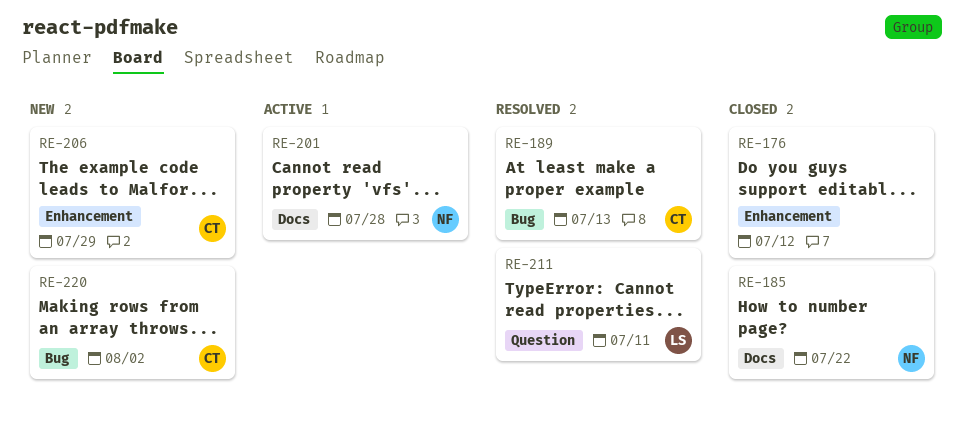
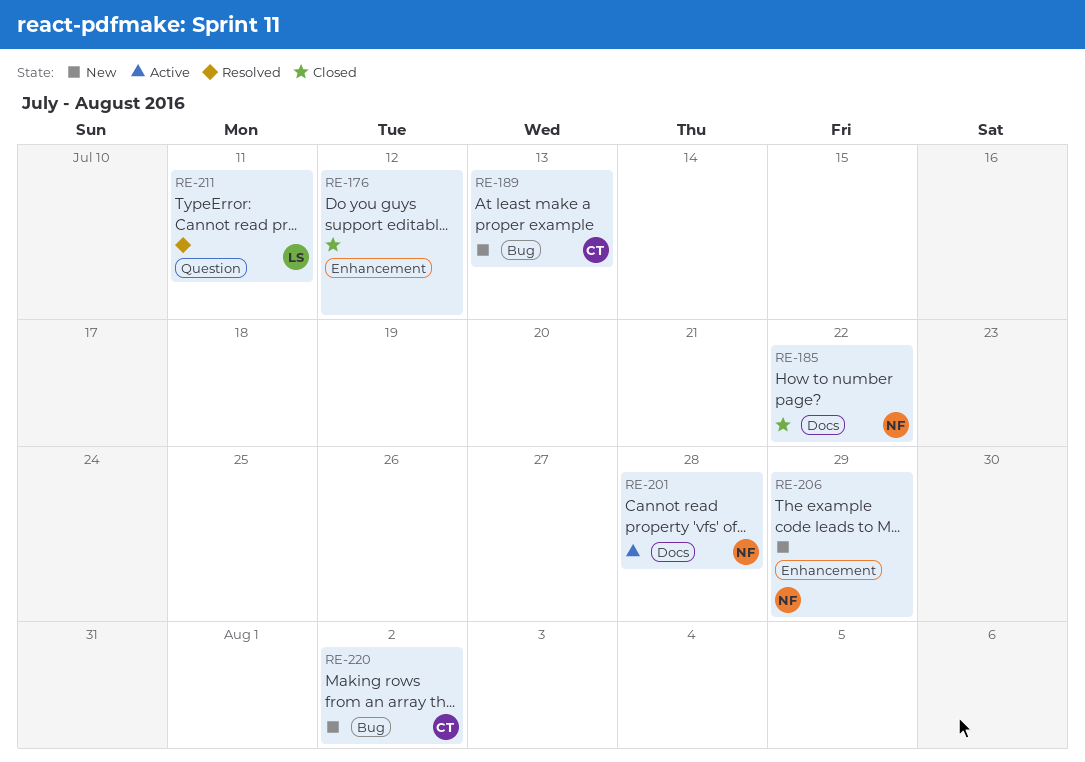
RE-189, status: Resolved -> New
RE-206, owner: CT -> NF

